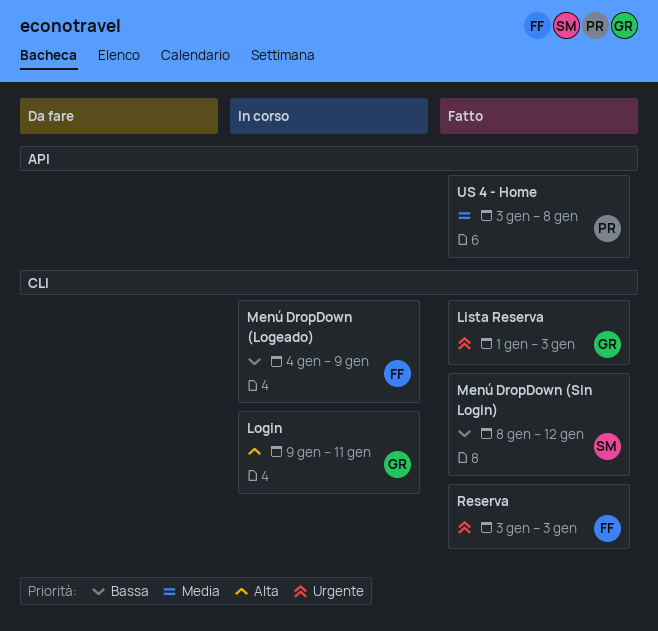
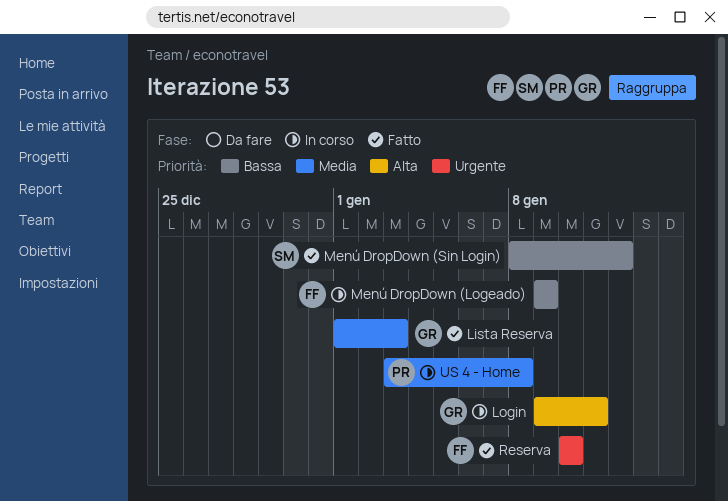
Lista Reserva, priority: Urgente -> Media
Menú DropDown (Logeado), start: Jan 4 -> Jan 9
Reserva, start: Jan 3 -> Jan 10
Reserva, due: Jan 3 -> Jan 10
US 4 - Home, status: Fatto -> In corso

